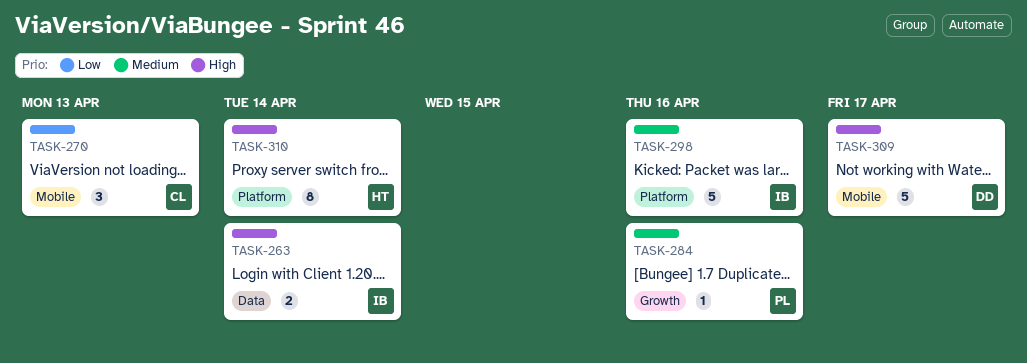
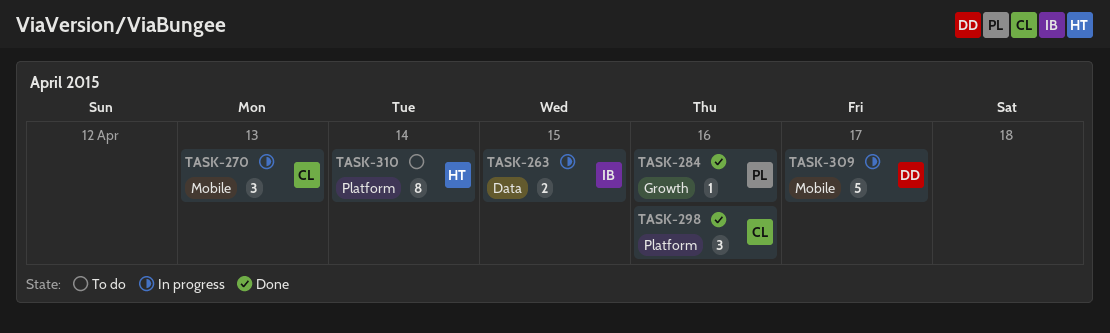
TASK-263, due: Apr 14 -> Apr 15
TASK-298, owner: IB -> CL
TASK-298, estimate: 5 -> 3

